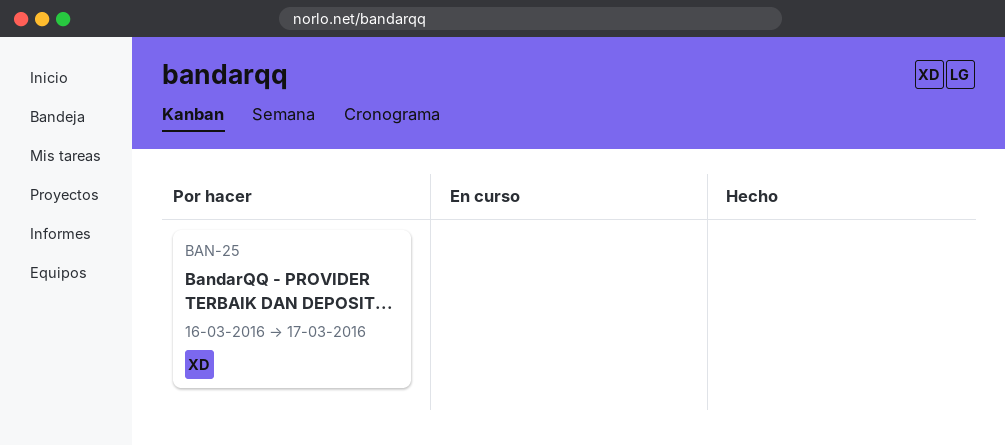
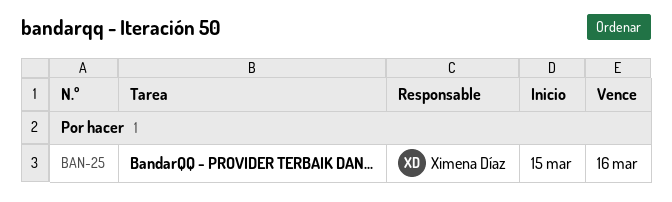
BAN-25, start: Mar 16 -> Mar 15
BAN-25, due: Mar 17 -> Mar 16

